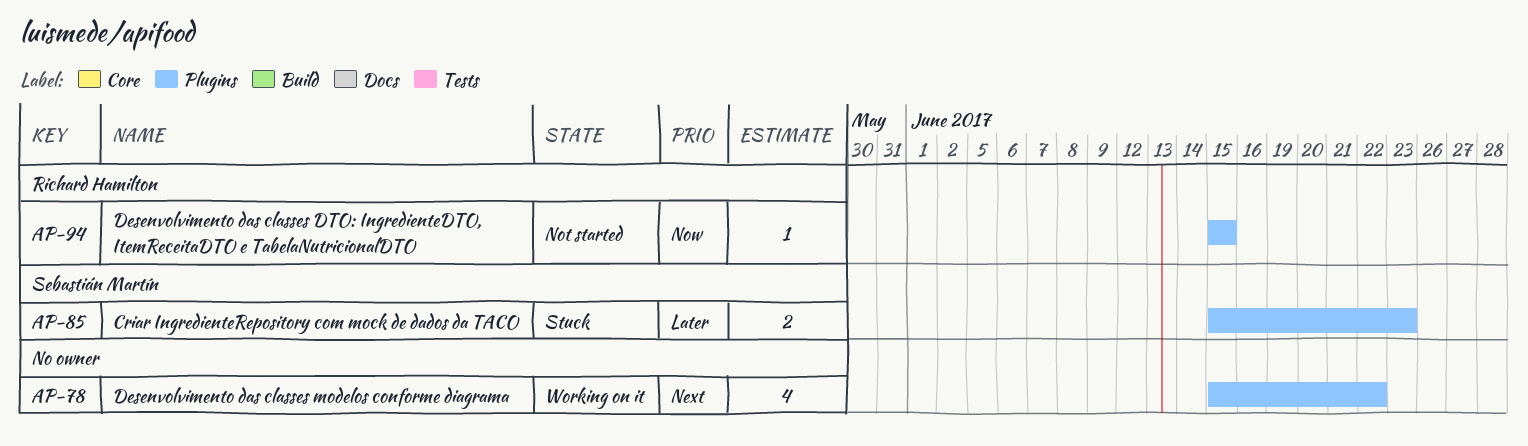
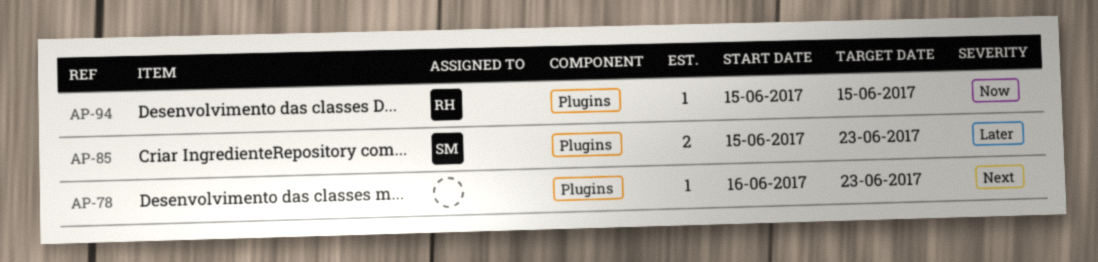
AP-78, estimate: 4 -> 1
AP-78, start: Jun 15 -> Jun 16
AP-78, due: Jun 22 -> Jun 23

